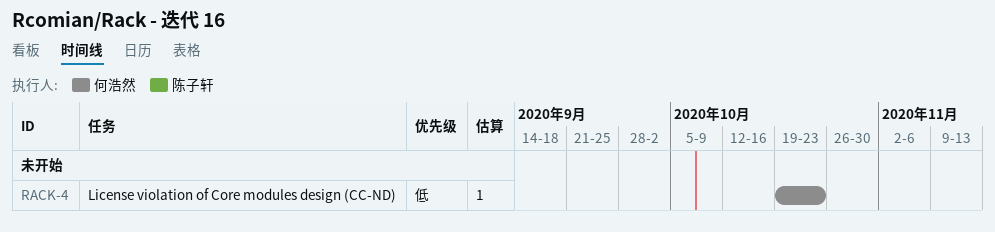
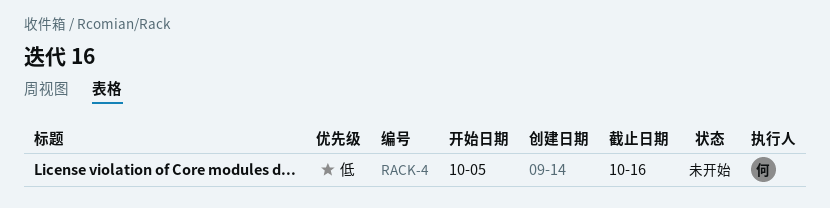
RACK-4, start: Oct 19 -> Oct 5
RACK-4, due: Oct 23 -> Oct 16

